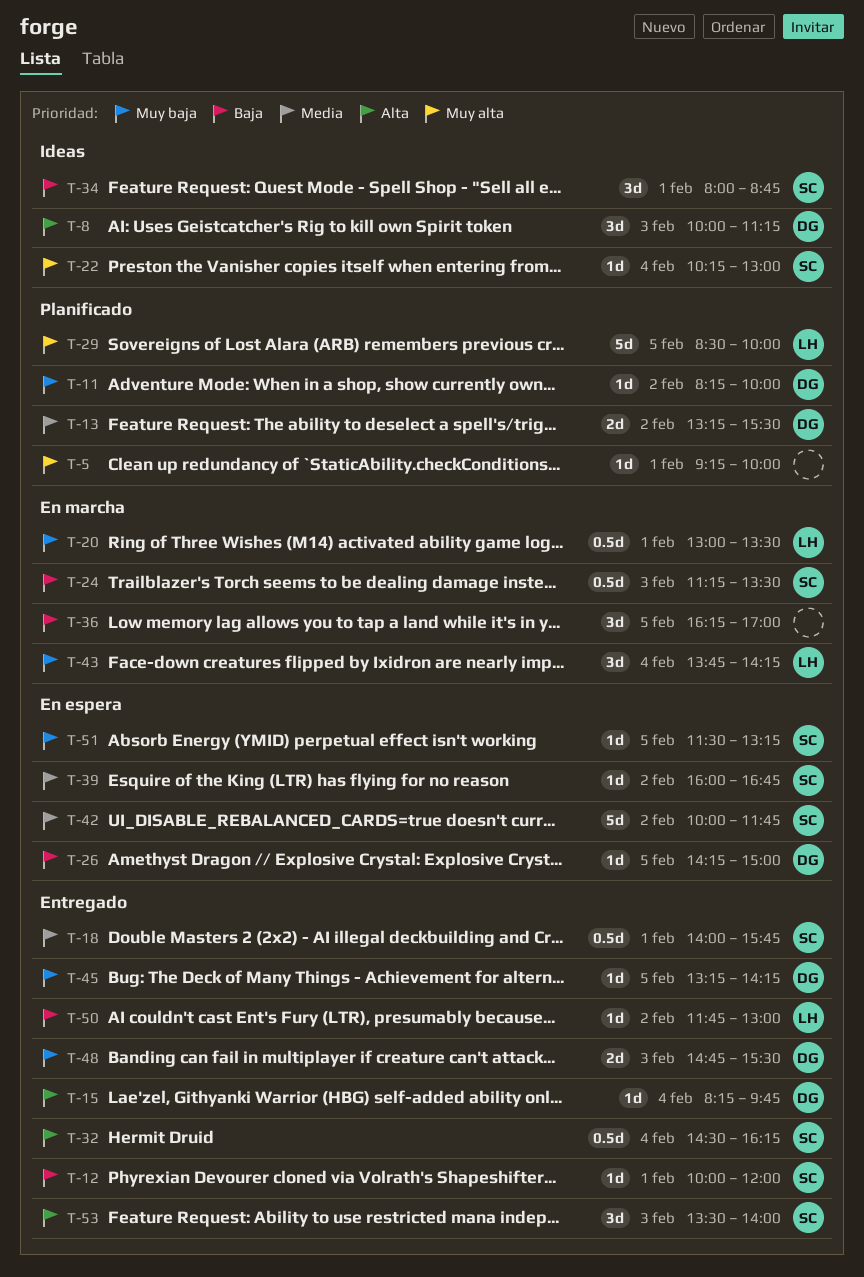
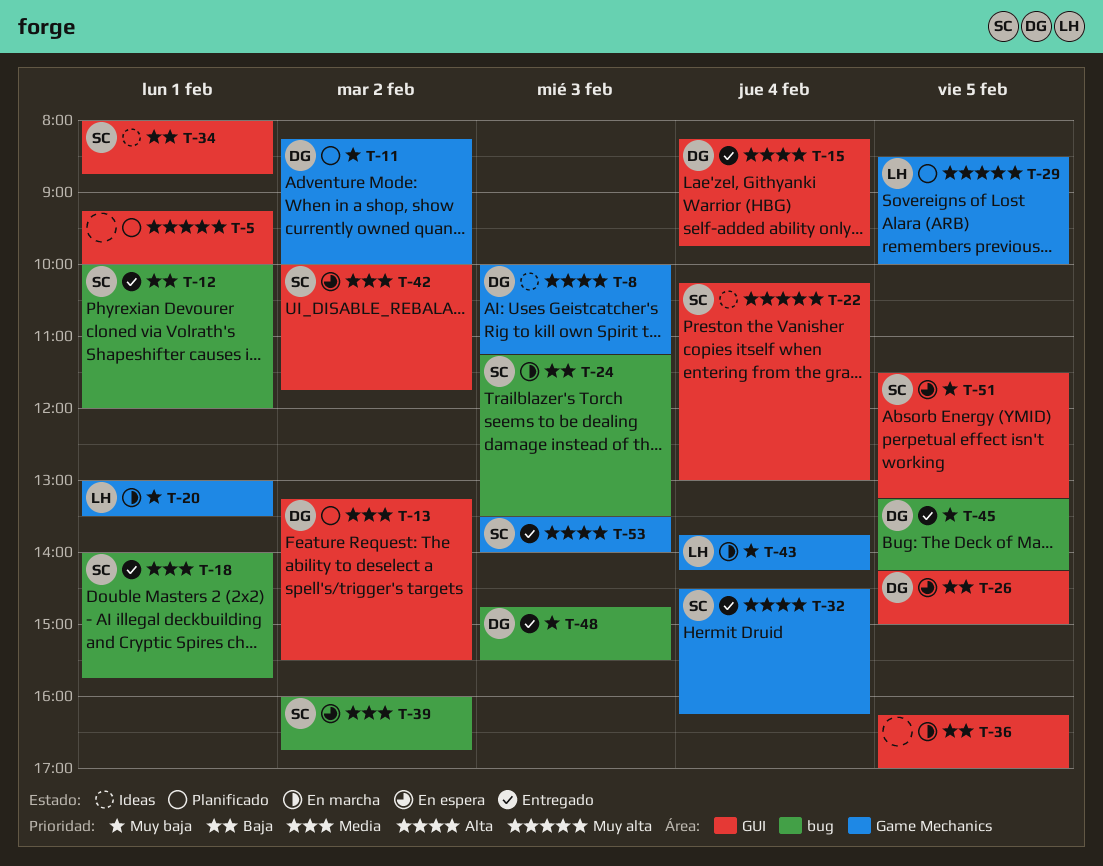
T-50: present -> none

